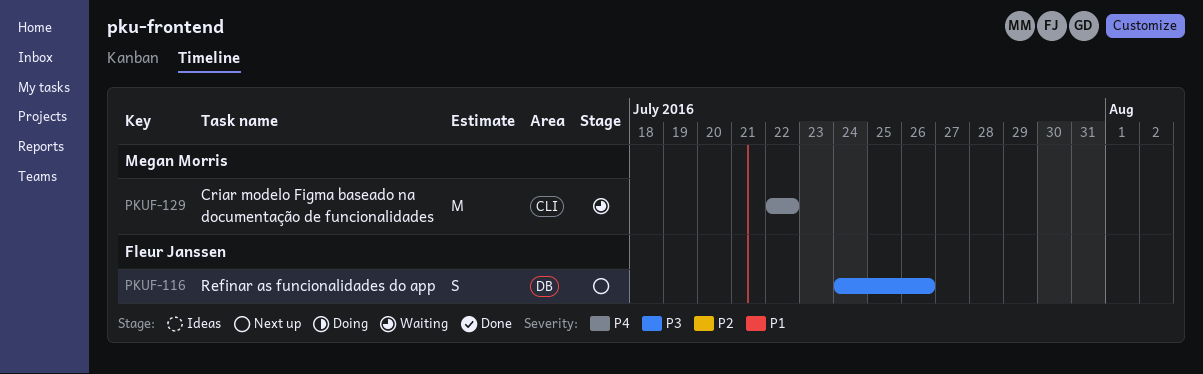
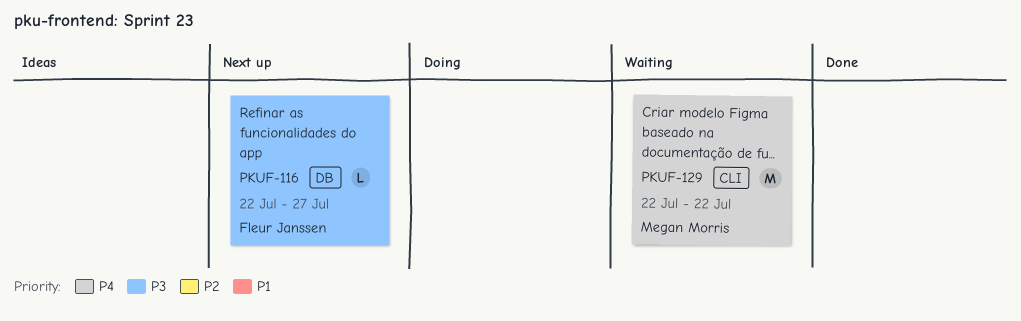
PKUF-116, estimate: S -> L
PKUF-116, start: Jul 24 -> Jul 22
PKUF-116, due: Jul 26 -> Jul 27

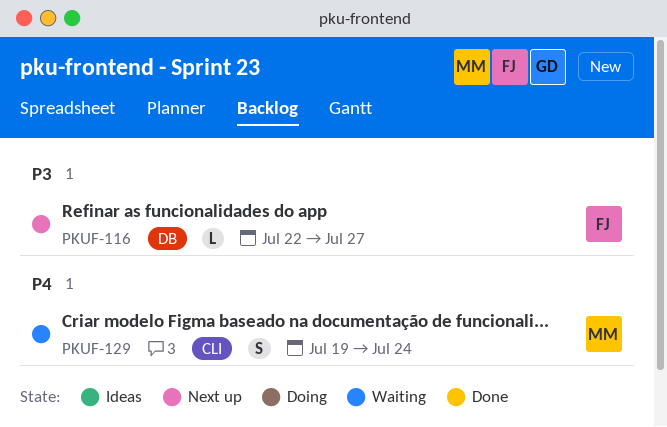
PKUF-129, estimate: M -> S
PKUF-129, start: Jul 22 -> Jul 19
PKUF-129, due: Jul 22 -> Jul 24

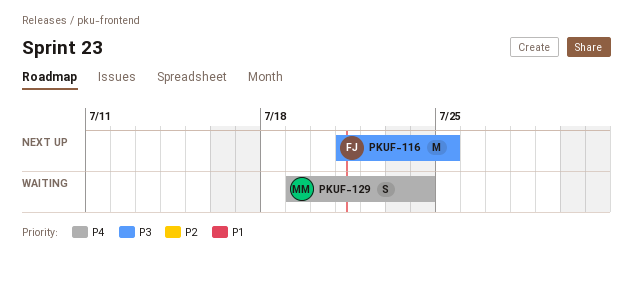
PKUF-116, estimate: L -> M
PKUF-116, start: Jul 22 -> Jul 21
PKUF-116, due: Jul 27 -> Jul 25

